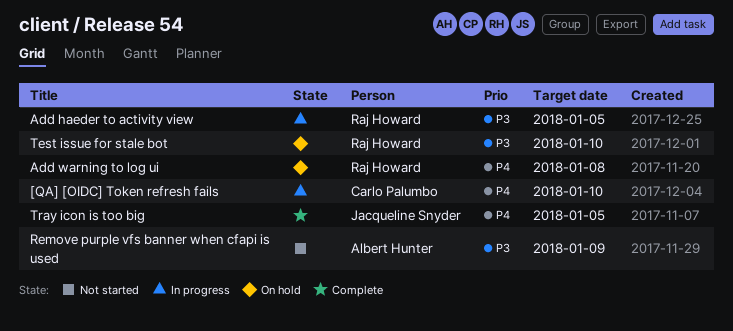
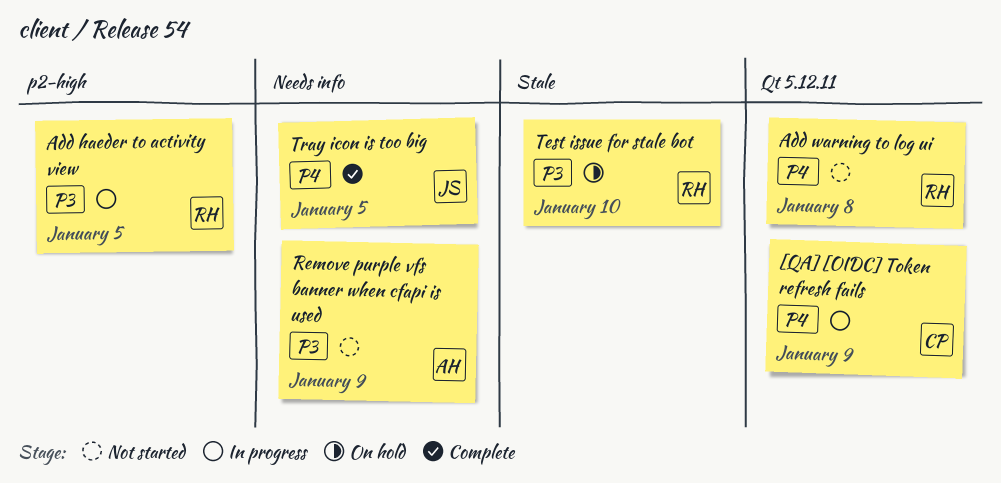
[QA] [OIDC] Token refresh fails, due: Jan 10 -> Jan 9
Add warning to log ui, status: On hold -> Not started

